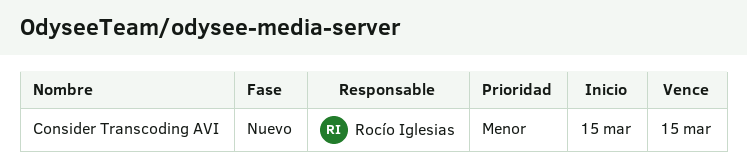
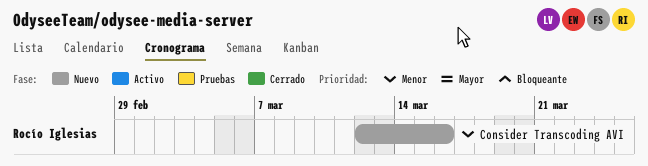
Consider Transcoding AVI, start: Mar 15 -> Mar 12
Consider Transcoding AVI, due: Mar 15 -> Mar 16

